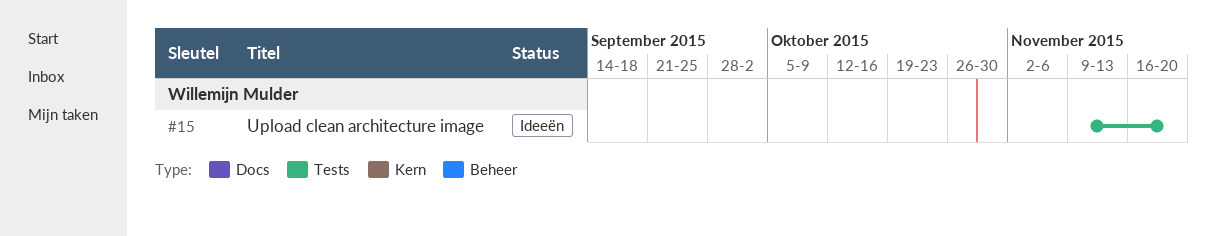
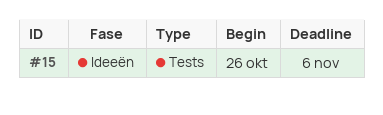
#15, start: Nov 9 -> Oct 26
#15, due: Nov 20 -> Nov 6

